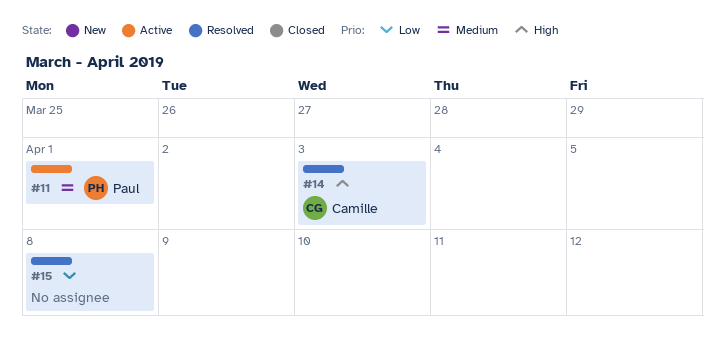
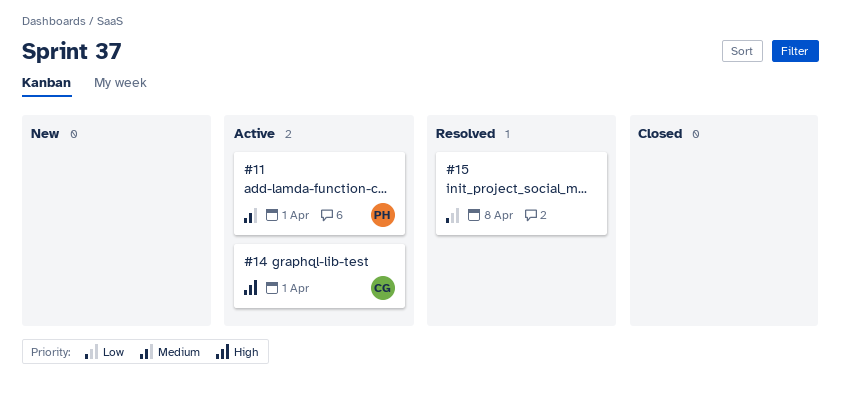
#14, status: Resolved -> Active
#14, due: Apr 3 -> Apr 1

